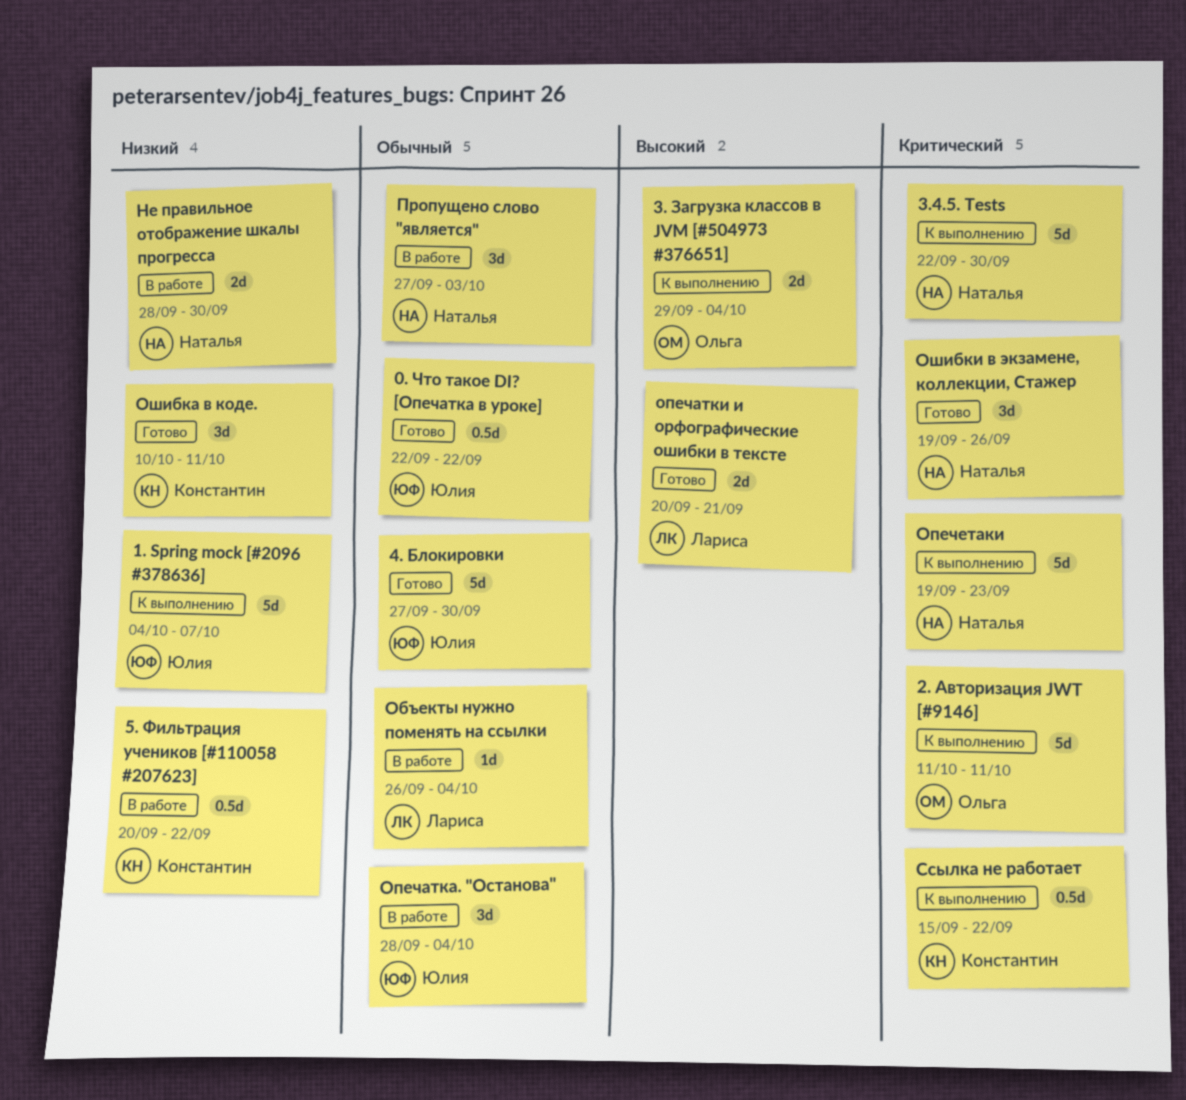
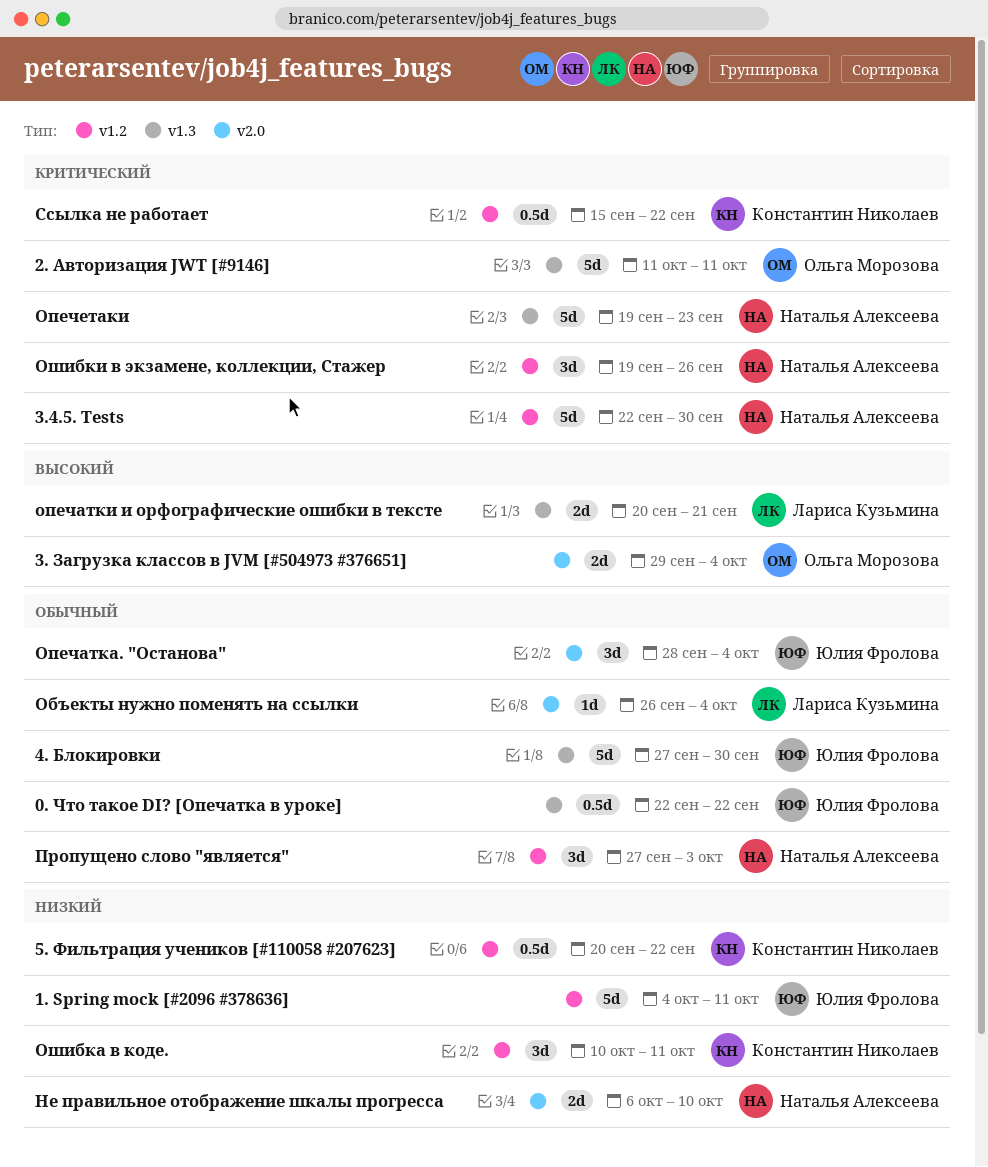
1. Spring mock [#2096 #378636], due: Oct 7 -> Oct 11
Не правильное отображение шкалы прогресса, start: Sep 28 -> Oct 6
Не правильное отображение шкалы прогресса, due: Sep 30 -> Oct 10

